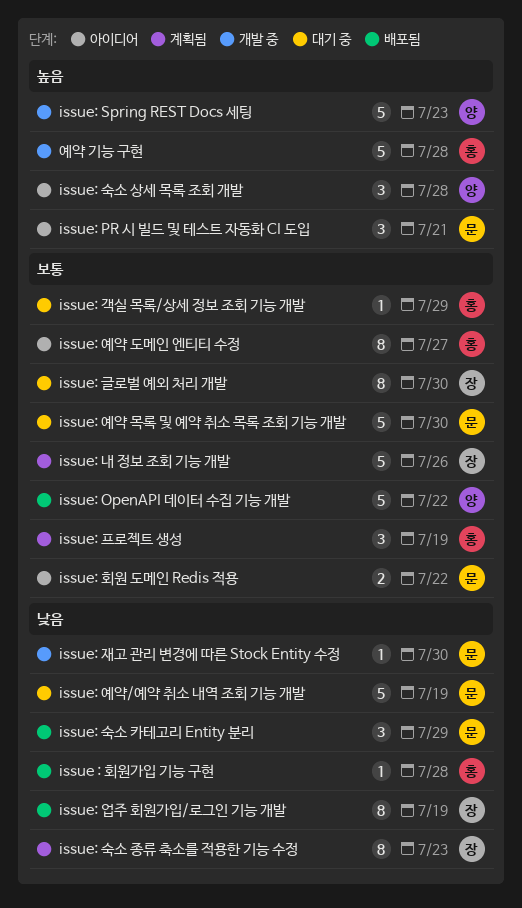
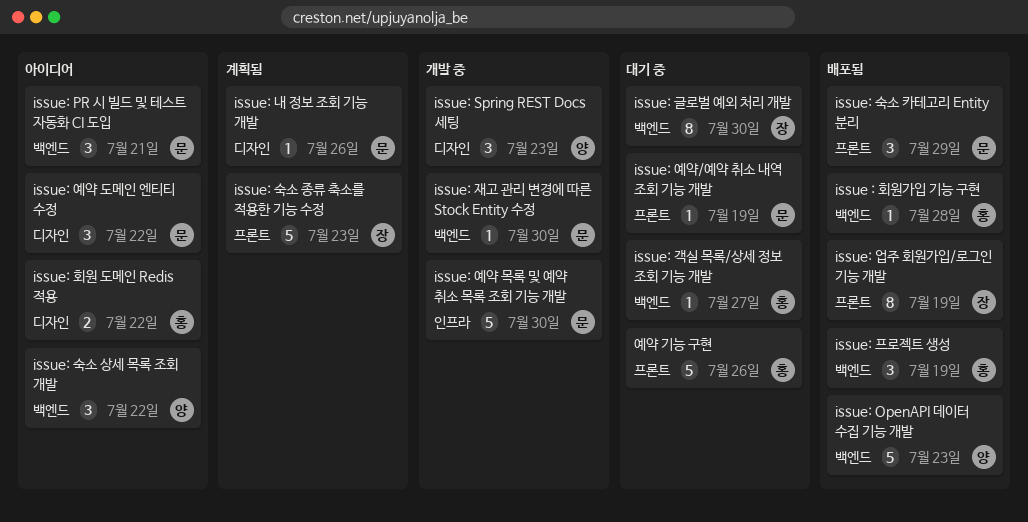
issue: OpenAPI 데이터 수집 기능 개발, due: Jul 22 -> Jul 23
issue: Spring REST Docs 세팅, estimate: 5 -> 3
issue: 객실 목록/상세 정보 조회 기능 개발, due: Jul 29 -> Jul 27
issue: 내 정보 조회 기능 개발, owner: 장 -> 문
issue: 내 정보 조회 기능 개발, estimate: 5 -> 1
issue: 숙소 상세 목록 조회 개발, due: Jul 28 -> Jul 22
issue: 숙소 종류 축소를 적용한 기능 수정, estimate: 8 -> 5
issue: 예약 도메인 엔티티 수정, owner: 홍 -> 문
issue: 예약 도메인 엔티티 수정, estimate: 8 -> 3
issue: 예약 도메인 엔티티 수정, due: Jul 27 -> Jul 22
issue: 예약 목록 및 예약 취소 목록 조회 기능 개발, status: 대기 중 -> 개발 중
issue: 예약/예약 취소 내역 조회 기능 개발, estimate: 5 -> 1
issue: 프로젝트 생성, status: 계획됨 -> 배포됨
issue: 회원 도메인 Redis 적용, owner: 문 -> 홍
예약 기능 구현, status: 개발 중 -> 대기 중
예약 기능 구현, due: Jul 28 -> Jul 26

